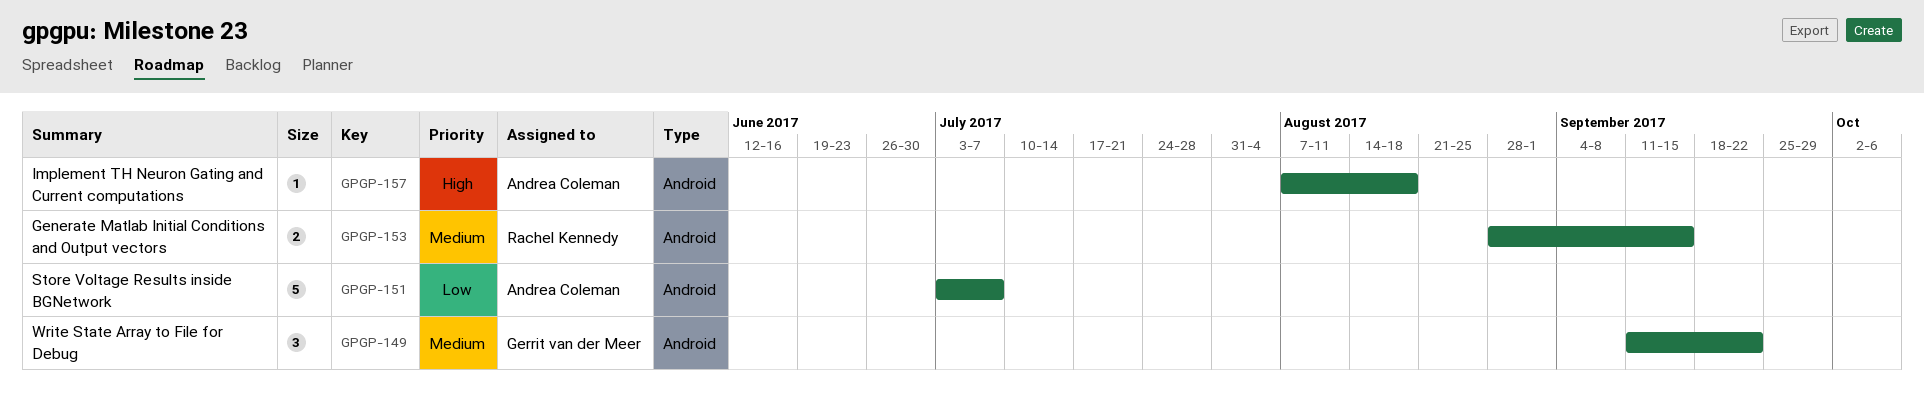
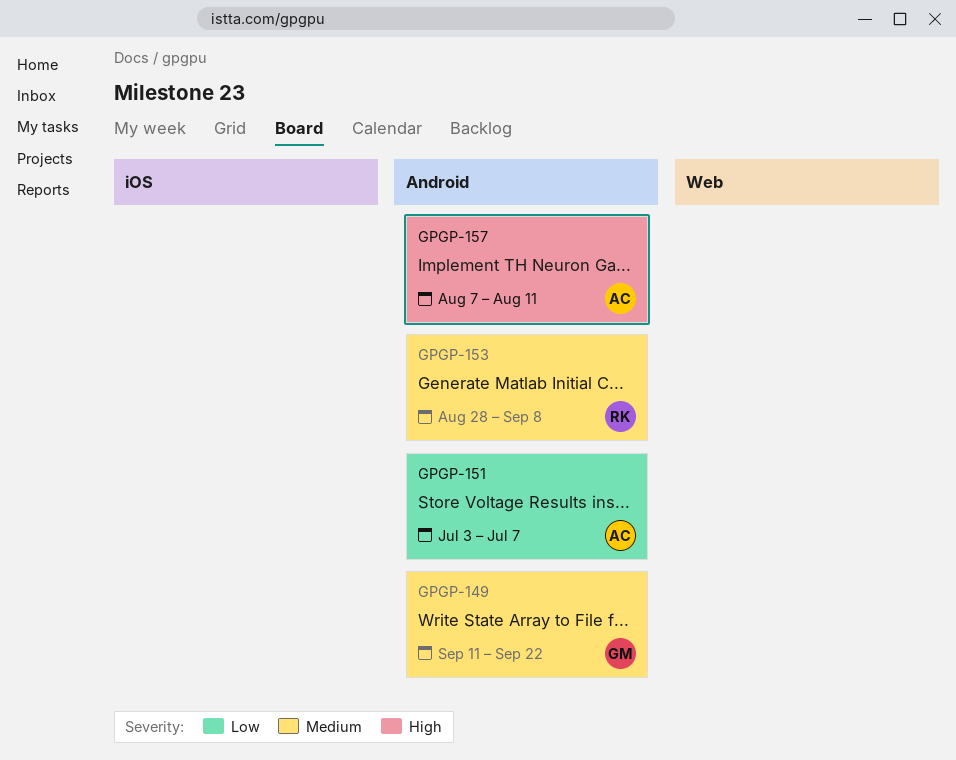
GPGP-153, due: Sep 15 -> Sep 8
GPGP-157, due: Aug 18 -> Aug 11

